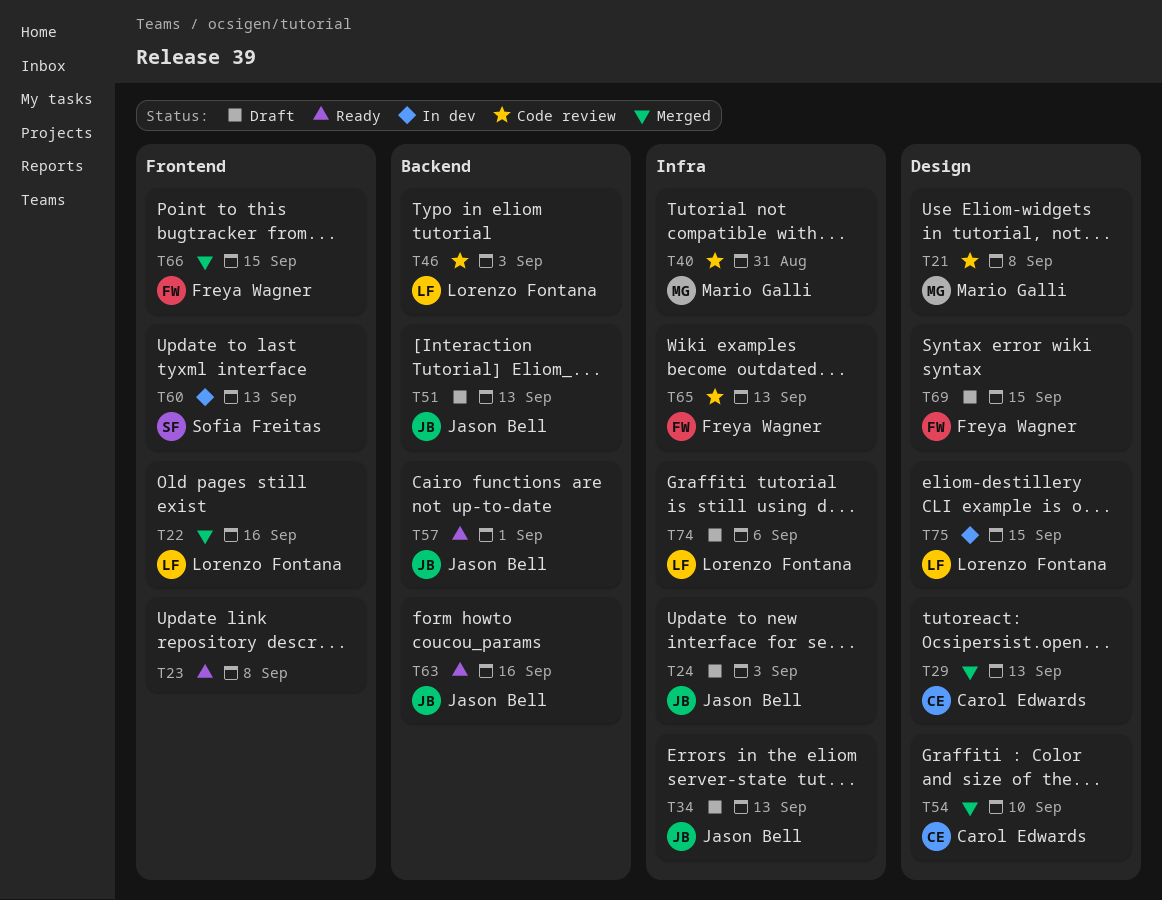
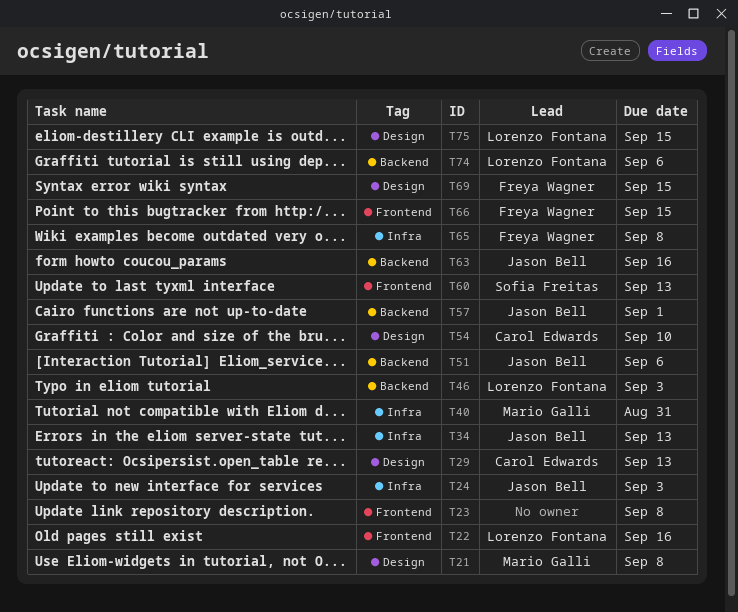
T51, due: Sep 13 -> Sep 6
T65, due: Sep 13 -> Sep 8
T74, label: Infra -> Backend

